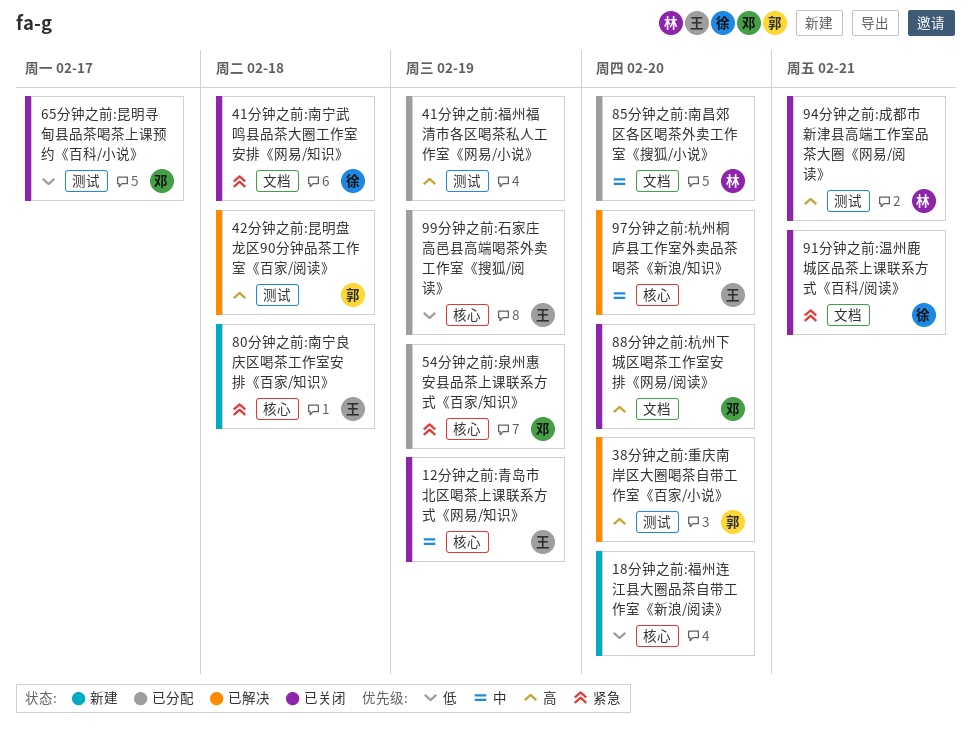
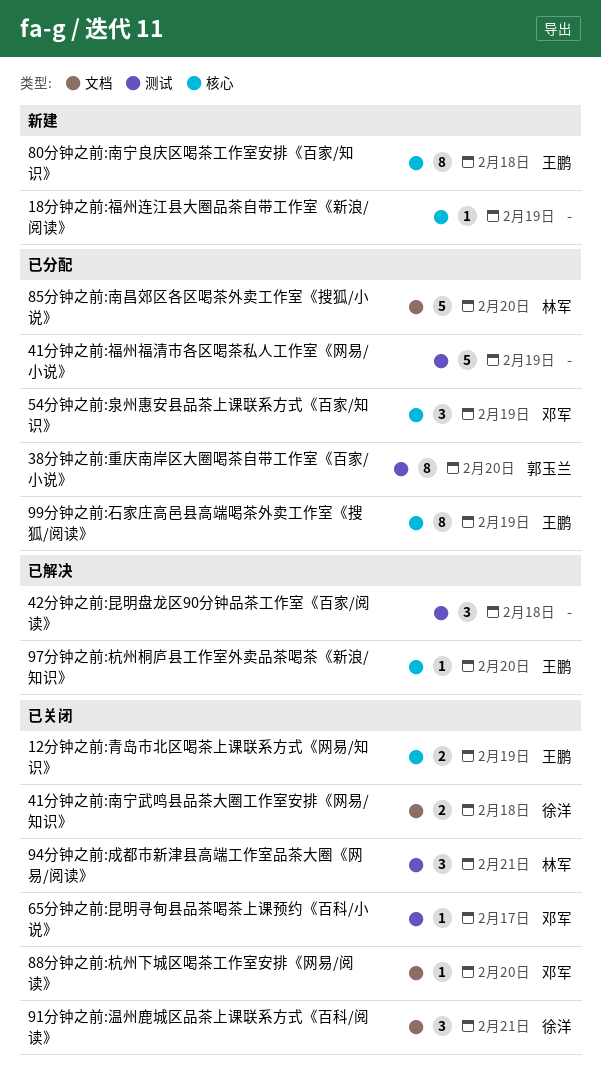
18分钟之前:福州连江县大圈品茶自带工作室《新浪/阅读》, due: Feb 20 -> Feb 19
38分钟之前:重庆南岸区大圈喝茶自带工作室《百家/小说》, status: 已解决 -> 已分配
42分钟之前:昆明盘龙区90分钟品茶工作室《百家/阅读》, owner: 郭玉兰 -> none

